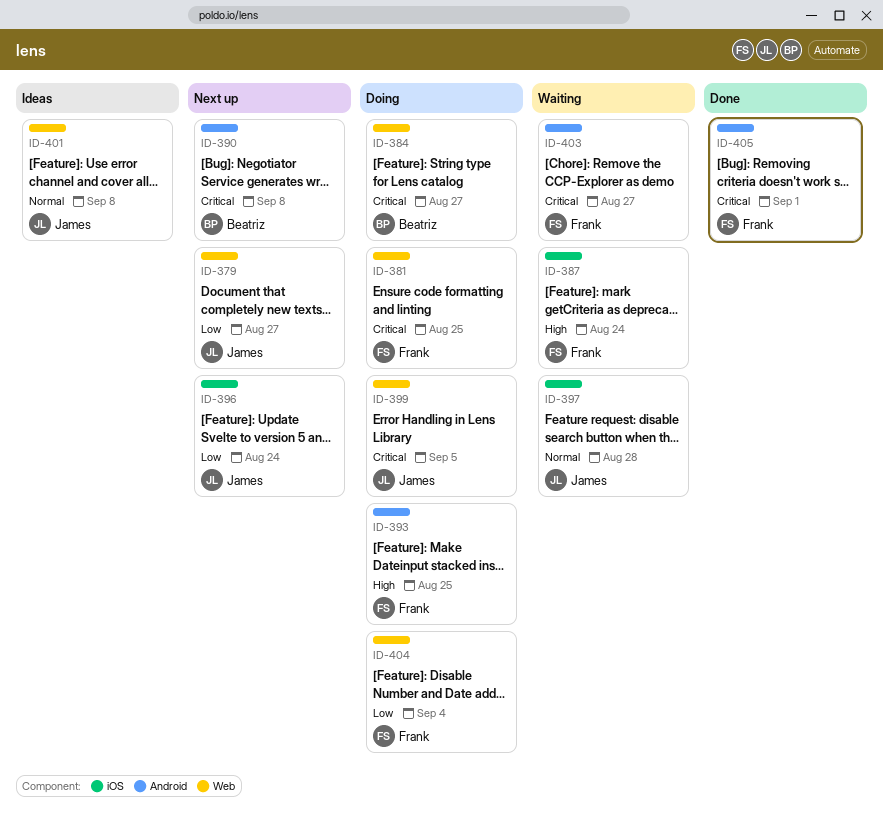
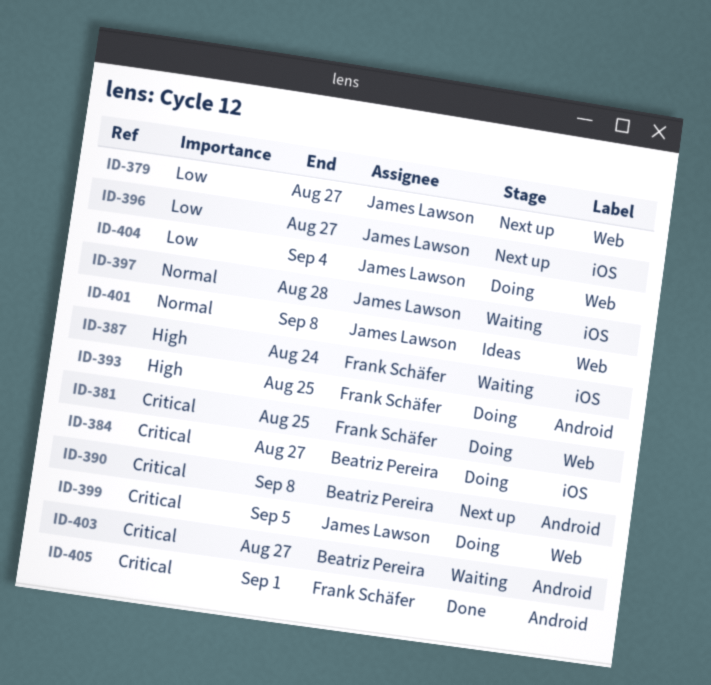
ID-384, label: Web -> iOS
ID-396, due: Aug 24 -> Aug 27
ID-403, owner: Frank Schäfer -> Beatriz Pereira
ID-404, owner: Frank Schäfer -> James Lawson

